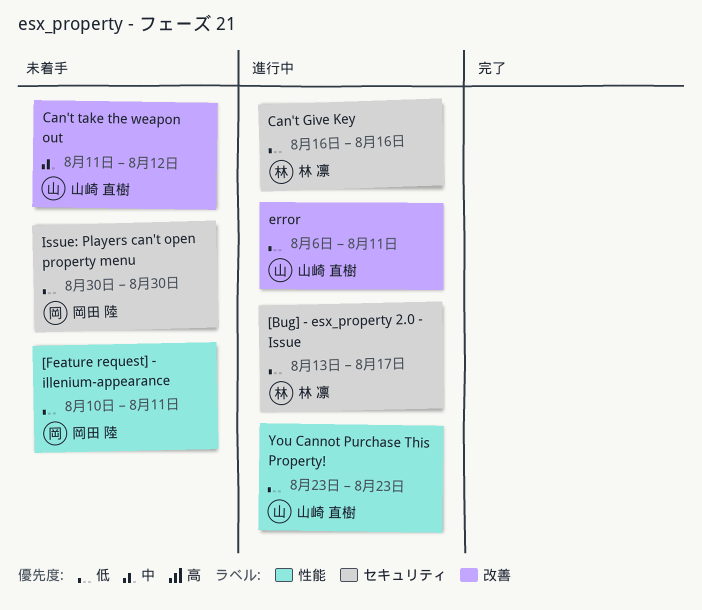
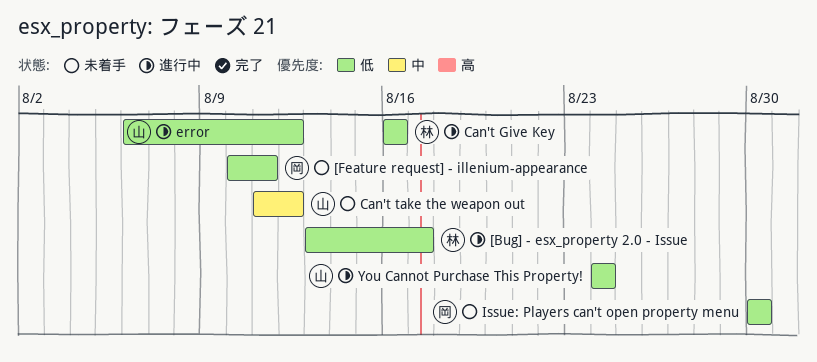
error, due: Aug 11 -> Aug 12
You Cannot Purchase This Property!, start: Aug 23 -> Aug 24
You Cannot Purchase This Property!, due: Aug 23 -> Aug 24

